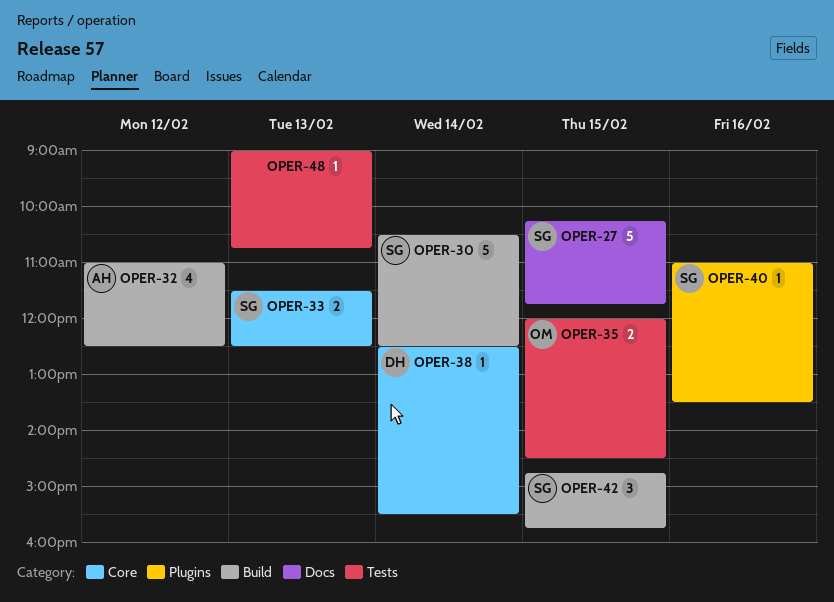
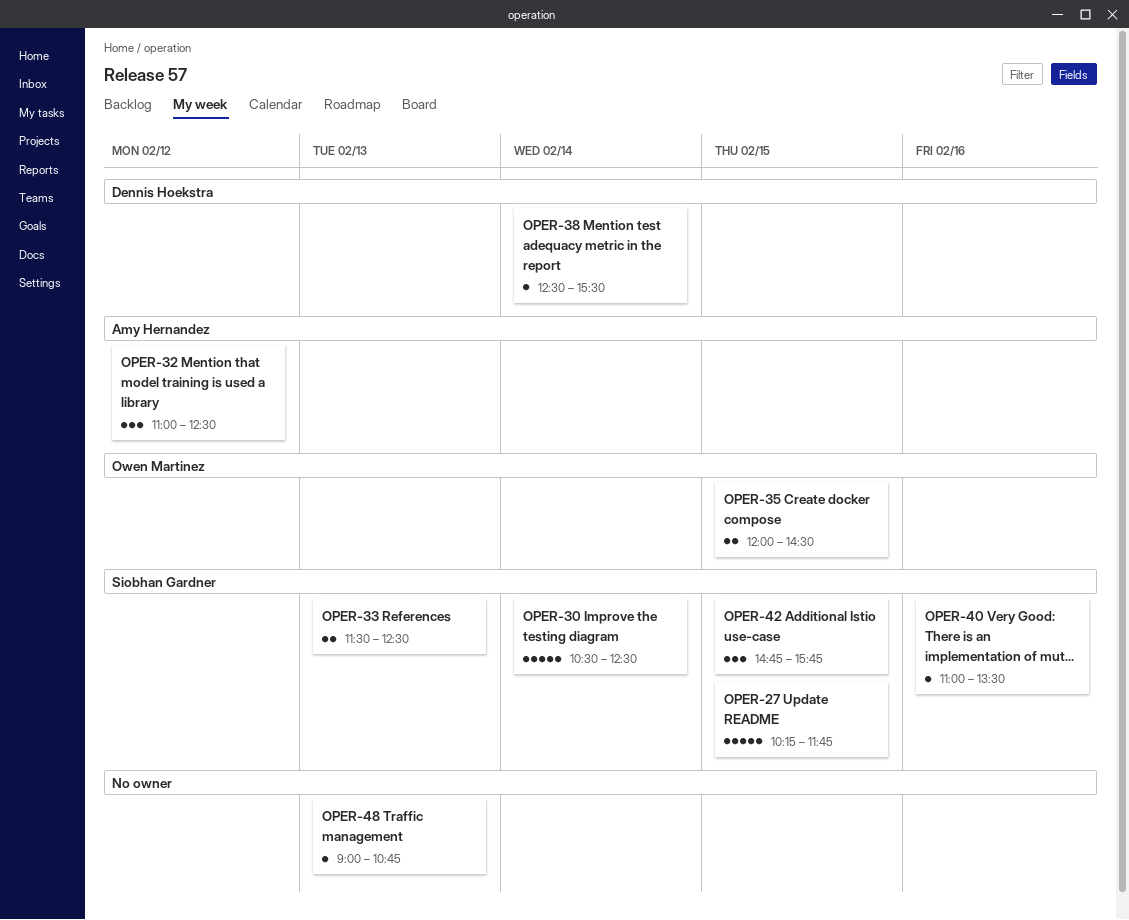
OPER-32, estimate: 4 -> 3

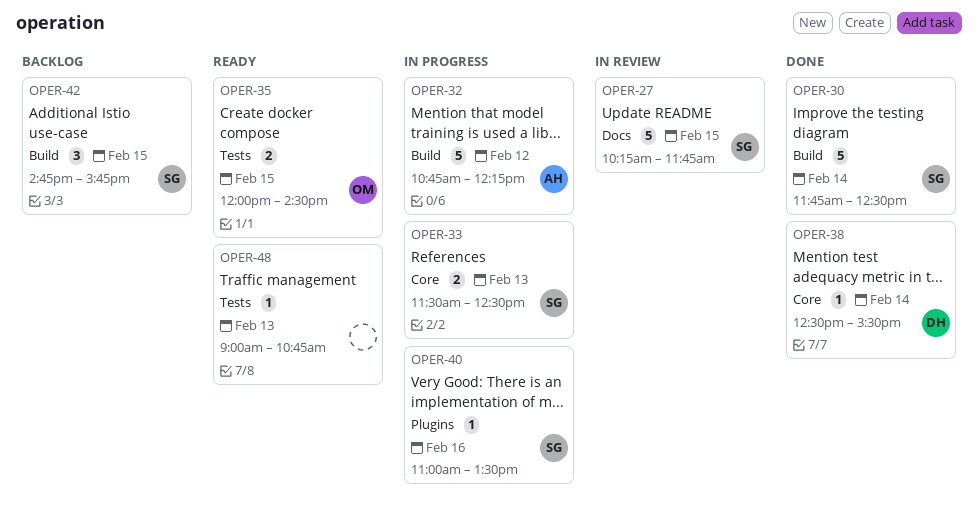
OPER-30, begins: 10:30 -> 11:45
OPER-32, estimate: 3 -> 5
OPER-32, begins: 11:00 -> 10:45
OPER-32, ends: 12:30 -> 12:15

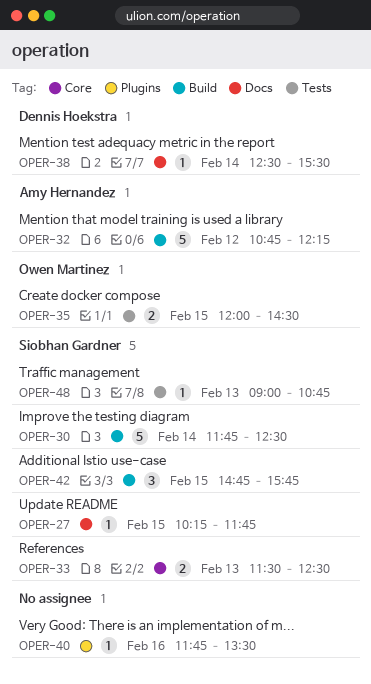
OPER-27, estimate: 5 -> 1
OPER-38, label: Core -> Docs
OPER-40, owner: Siobhan Gardner -> none
OPER-40, begins: 11:00 -> 11:45
OPER-48, owner: none -> Siobhan Gardner

